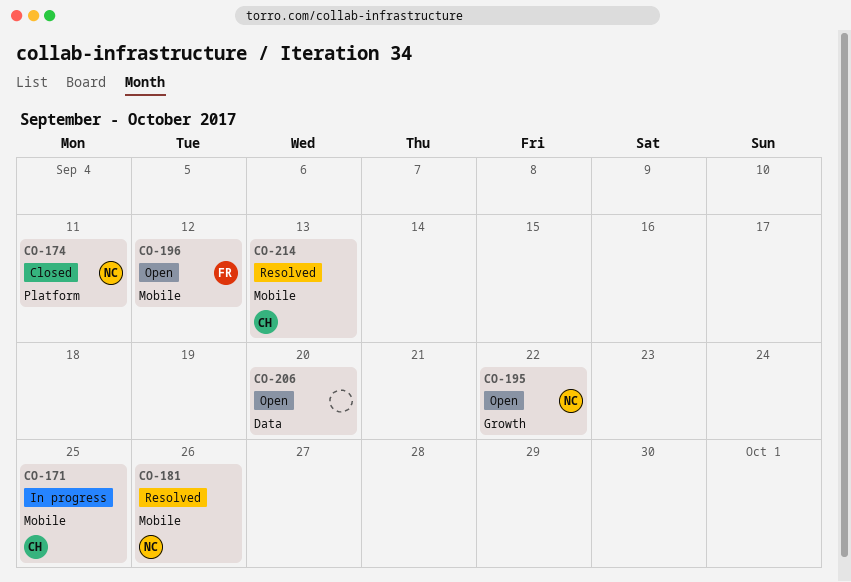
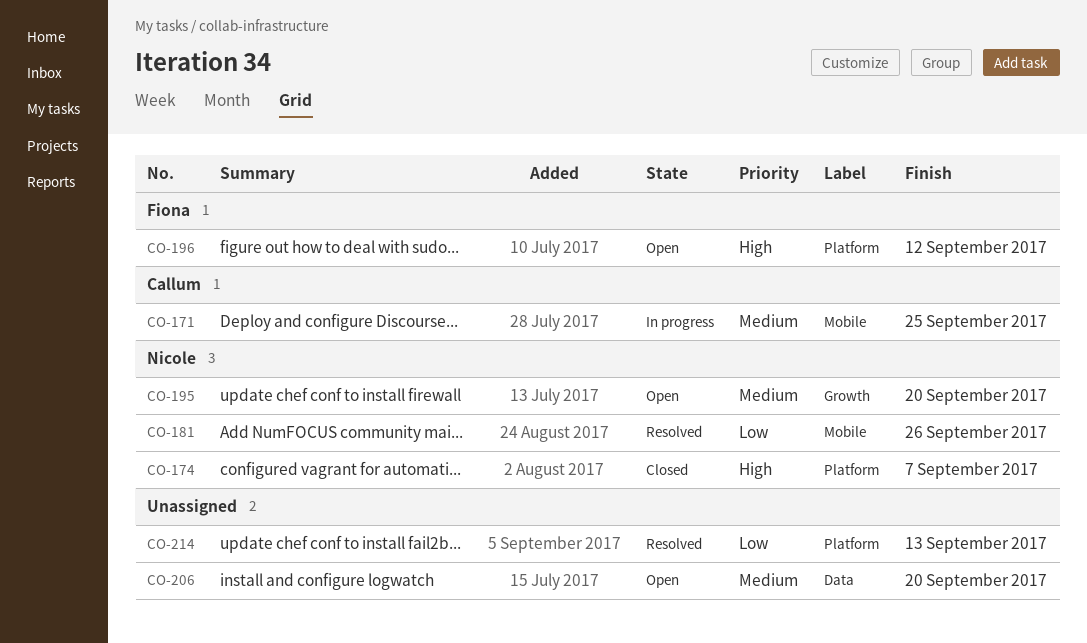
CO-174, due: Sep 11 -> Sep 7
CO-195, due: Sep 22 -> Sep 20
CO-196, label: Mobile -> Platform
CO-214, owner: Callum -> none
CO-214, label: Mobile -> Platform

